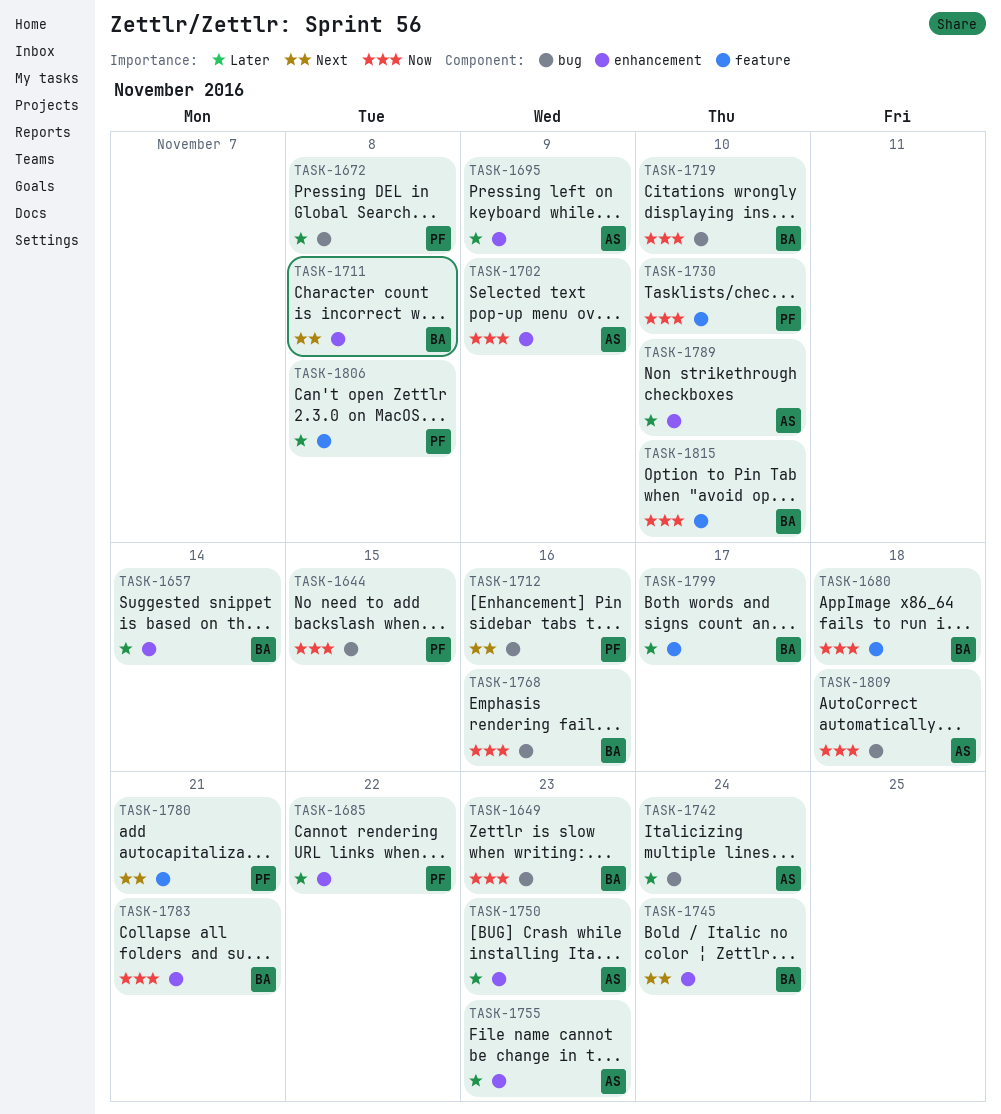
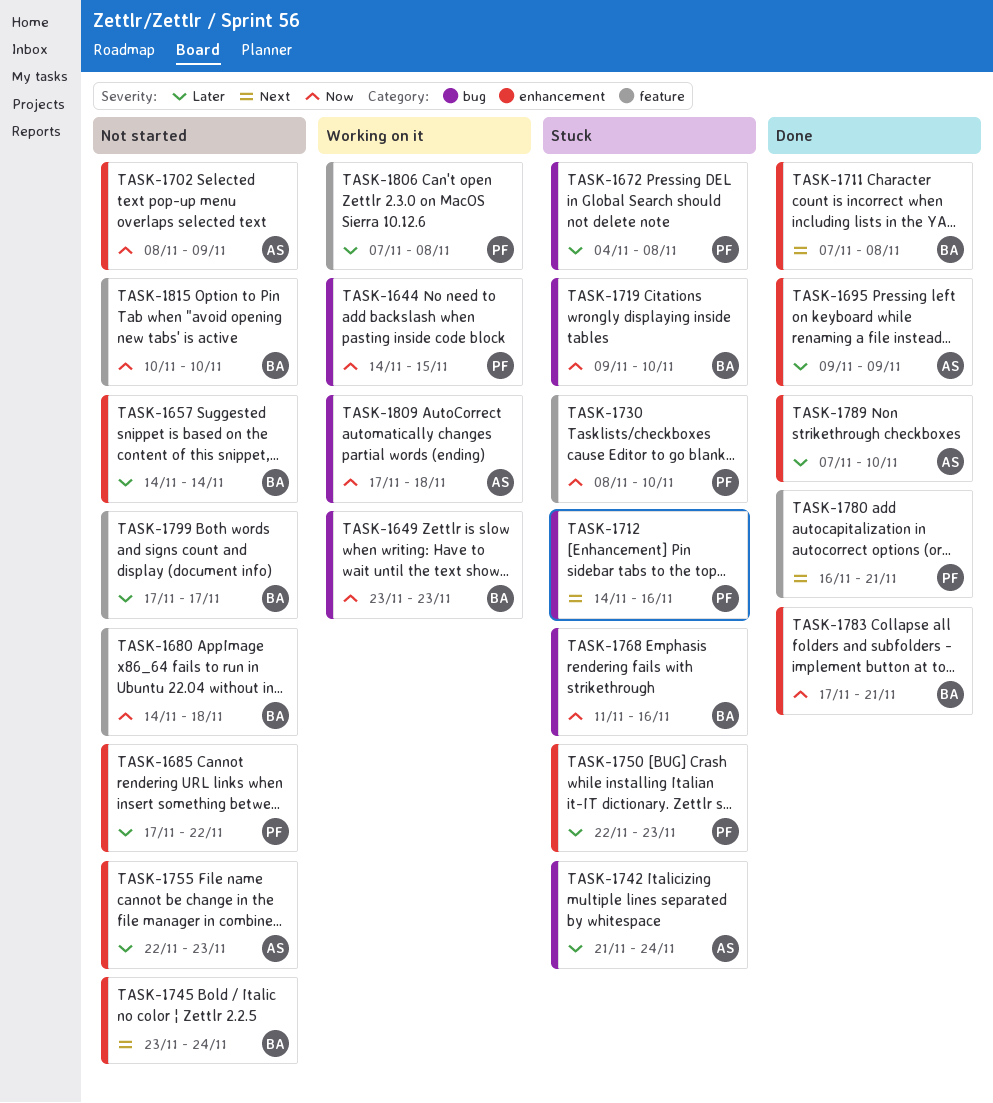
TASK-1750, owner: AS -> PF

